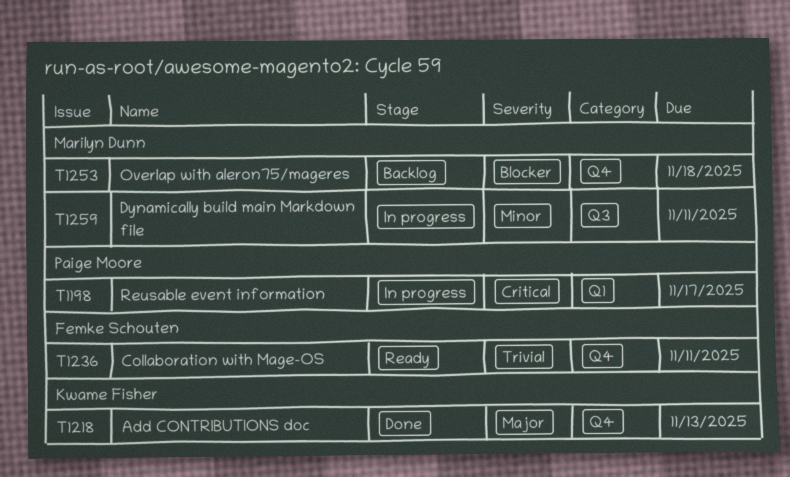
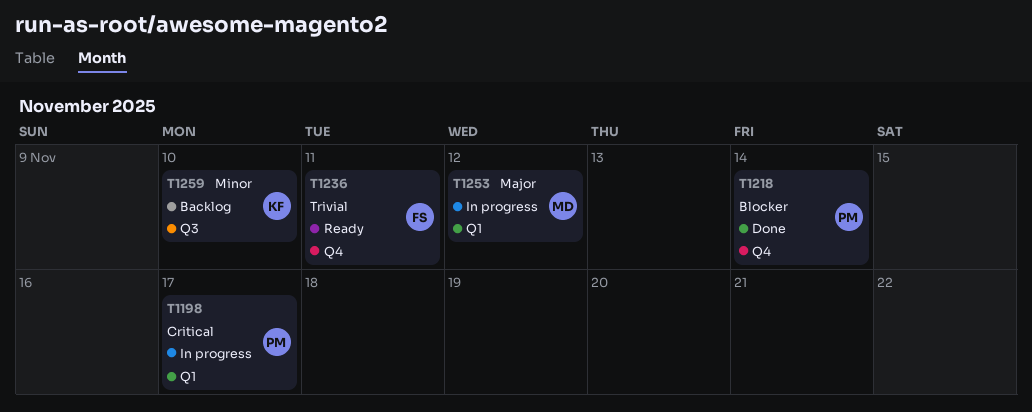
T1218, owner: Kwame Fisher -> Paige Moore
T1218, priority: Major -> Blocker
T1218, due: Nov 13 -> Nov 14
T1253, status: Backlog -> In progress
T1253, priority: Blocker -> Major
T1253, label: Q4 -> Q1
T1253, due: Nov 18 -> Nov 12
T1259, status: In progress -> Backlog
T1259, owner: Marilyn Dunn -> Kwame Fisher
T1259, due: Nov 11 -> Nov 10

